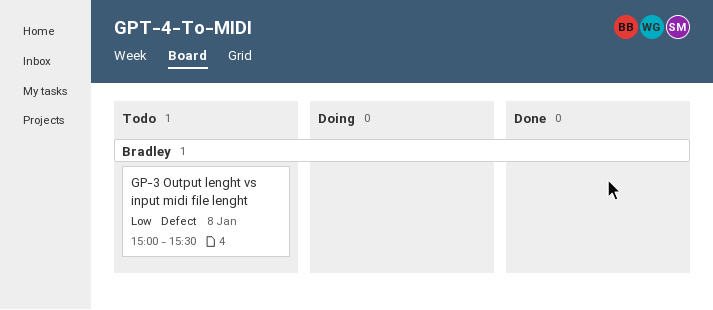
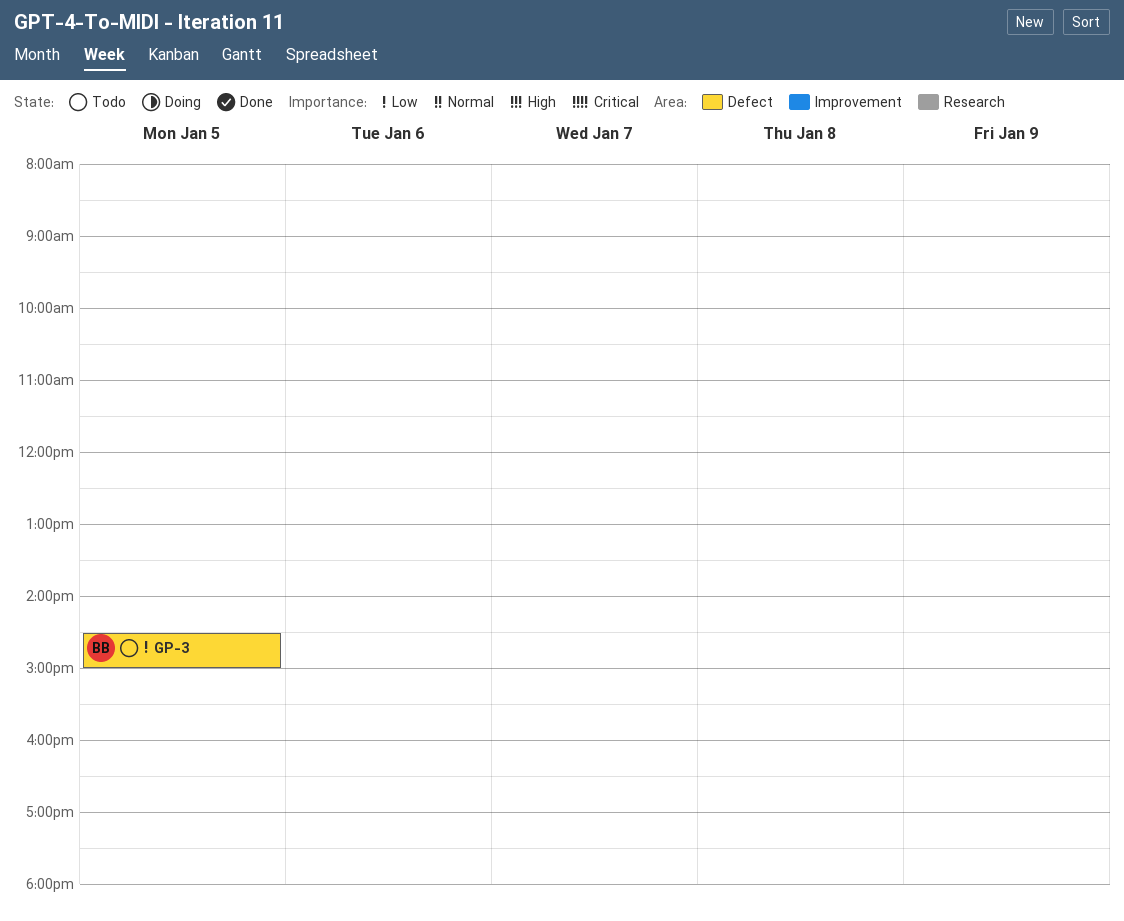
GP-3, day: Jan 8 -> Jan 5
GP-3, begins: 15:00 -> 14:30
GP-3, ends: 15:30 -> 15:00

